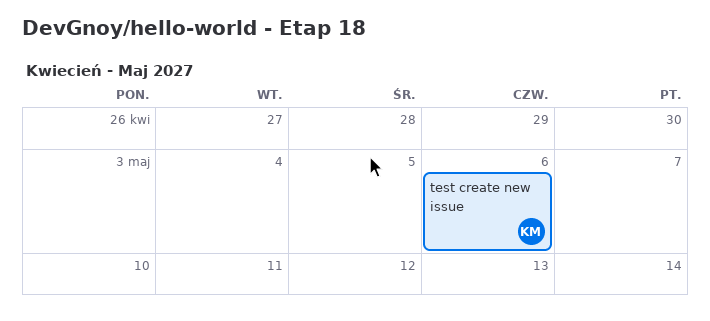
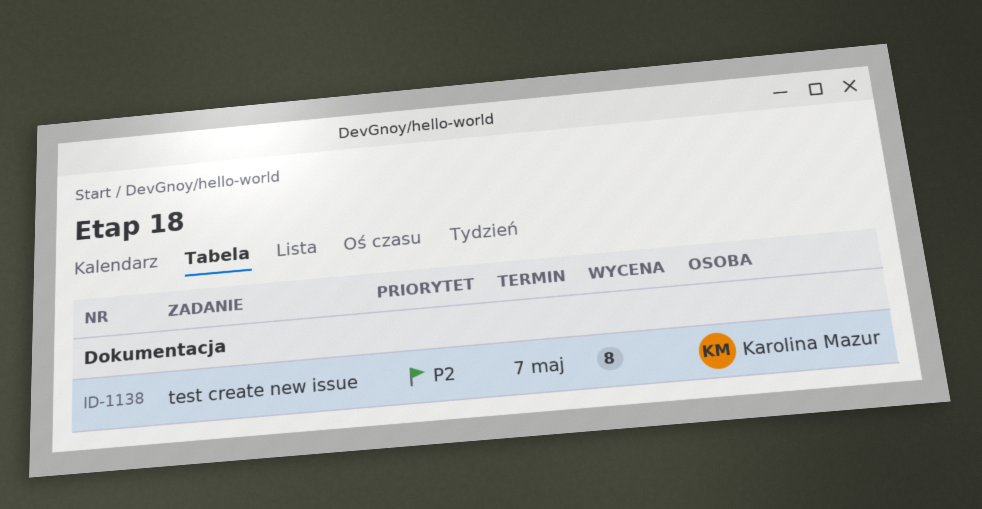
test create new issue, due: May 6 -> May 7

